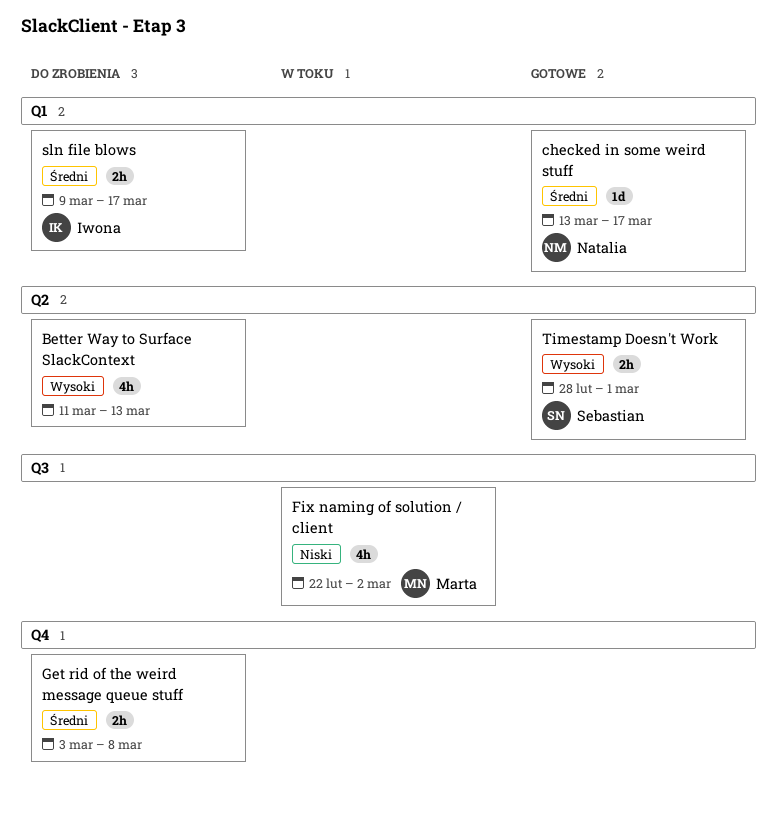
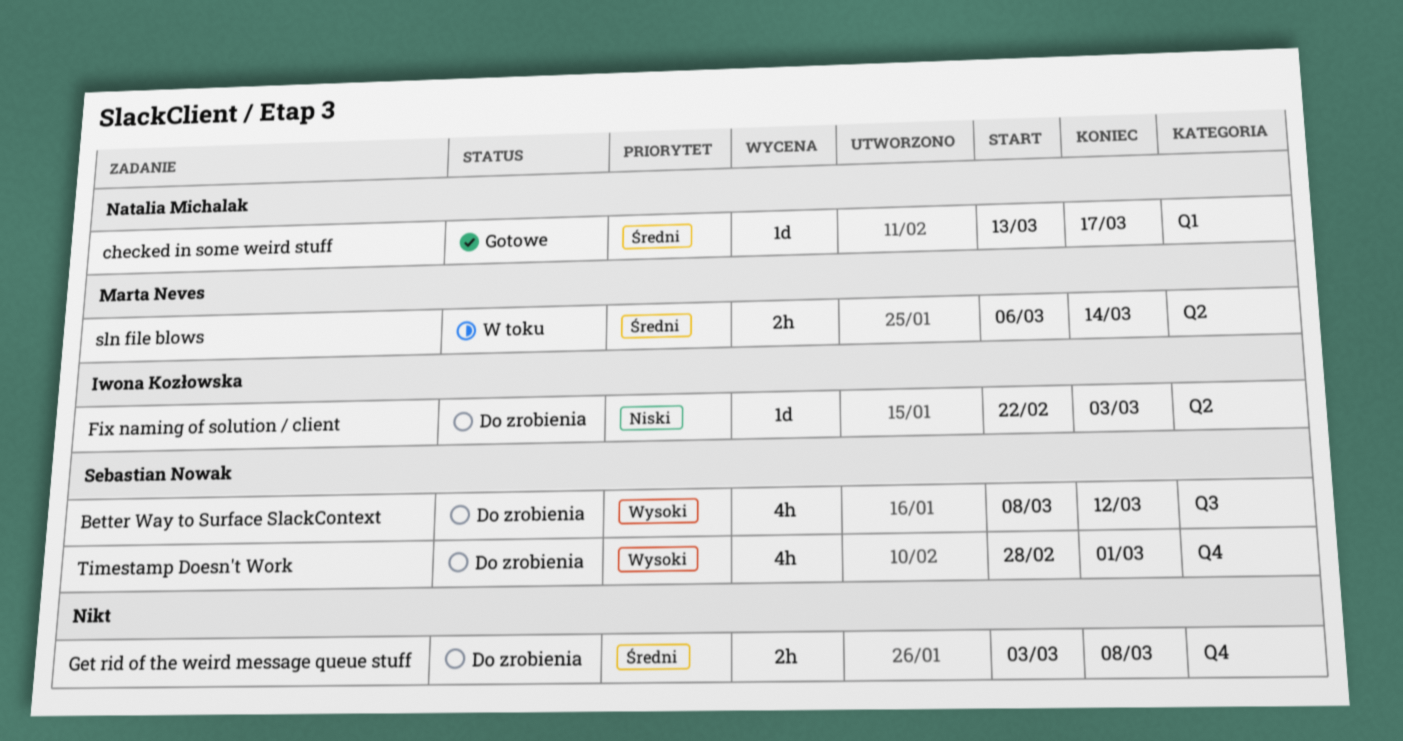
Better Way to Surface SlackContext, owner: none -> Sebastian Nowak
Better Way to Surface SlackContext, label: Q2 -> Q3
Better Way to Surface SlackContext, start: Mar 11 -> Mar 8
Better Way to Surface SlackContext, due: Mar 13 -> Mar 12
Fix naming of solution / client, status: W toku -> Do zrobienia
Fix naming of solution / client, owner: Marta Neves -> Iwona Kozłowska
Fix naming of solution / client, label: Q3 -> Q2
Fix naming of solution / client, estimate: 4h -> 1d
Fix naming of solution / client, due: Mar 2 -> Mar 3
sln file blows, status: Do zrobienia -> W toku
sln file blows, owner: Iwona Kozłowska -> Marta Neves
sln file blows, label: Q1 -> Q2
sln file blows, start: Mar 9 -> Mar 6
sln file blows, due: Mar 17 -> Mar 14
Timestamp Doesn't Work, status: Gotowe -> Do zrobienia
Timestamp Doesn't Work, label: Q2 -> Q4
Timestamp Doesn't Work, estimate: 2h -> 4h

